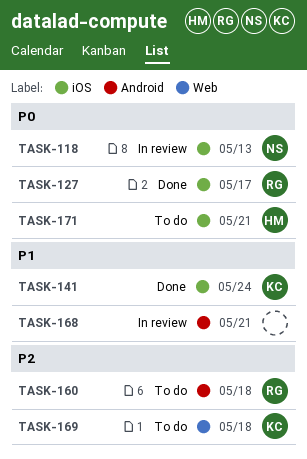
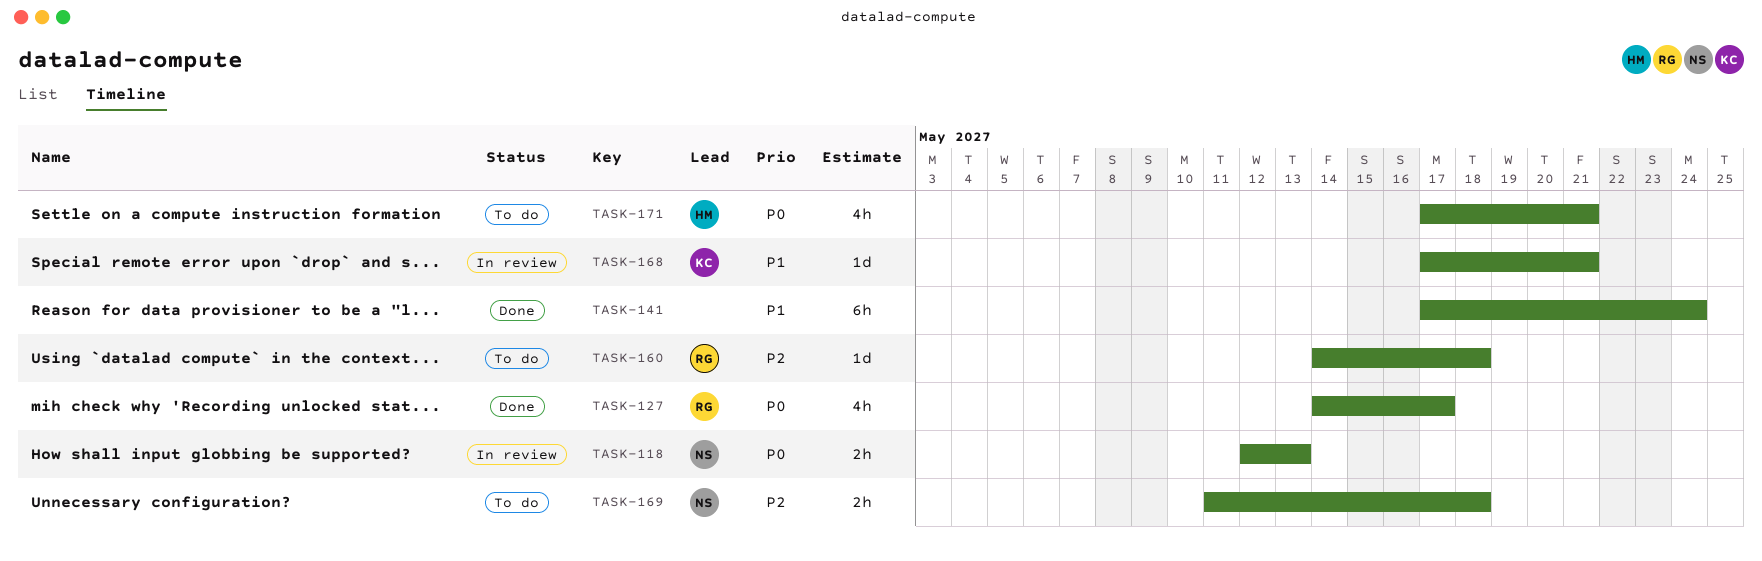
TASK-141, owner: KC -> none
TASK-168, owner: none -> KC
TASK-169, owner: KC -> NS

